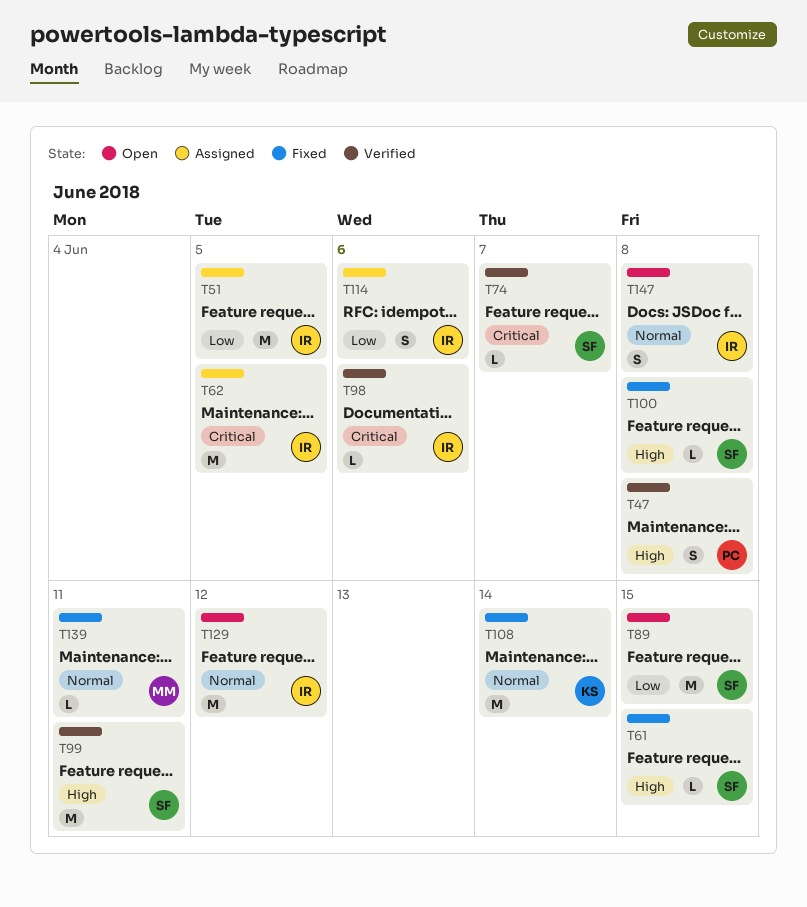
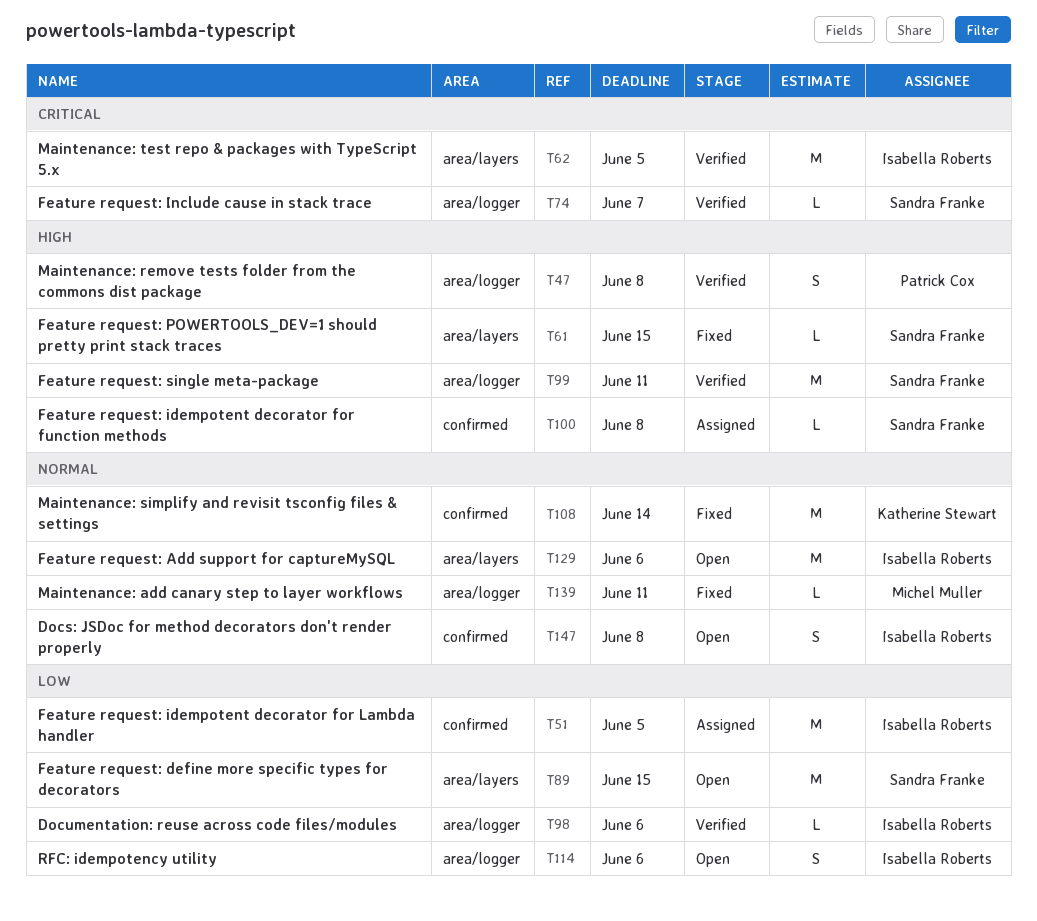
T62, status: Assigned -> Verified
T98, priority: Critical -> Low
T100, status: Fixed -> Assigned
T114, status: Assigned -> Open
T129, due: Jun 12 -> Jun 6

